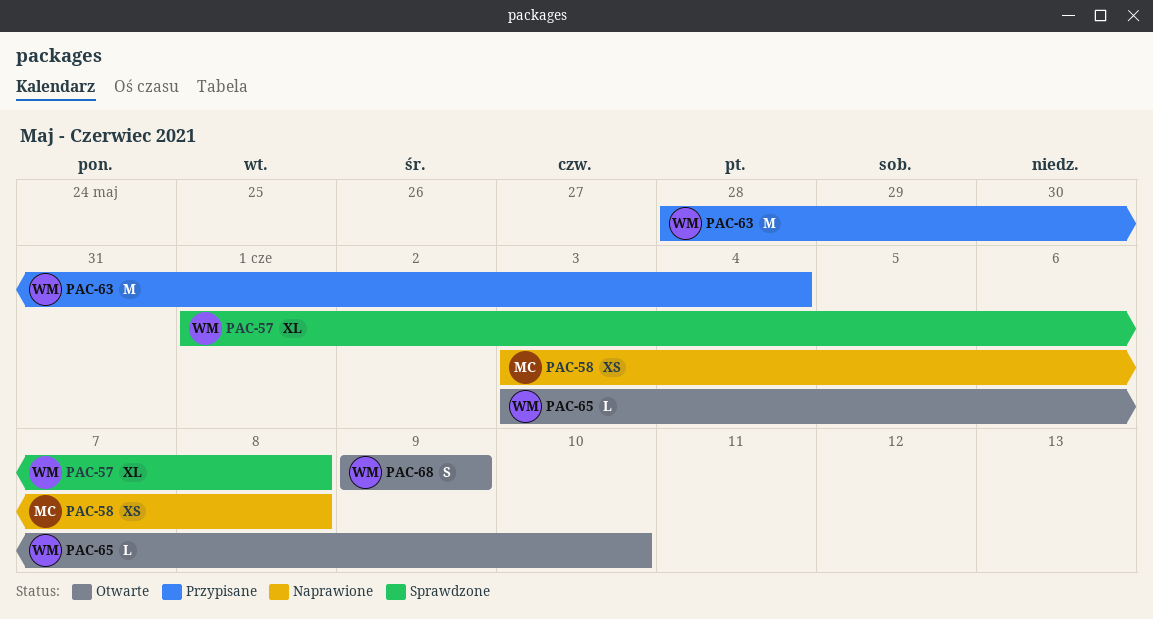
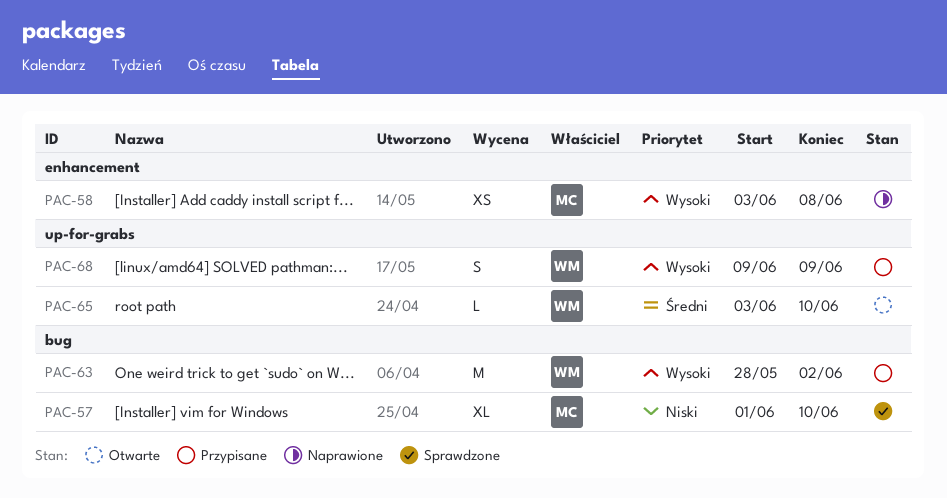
PAC-57, owner: WM -> MC
PAC-57, due: Jun 8 -> Jun 10
PAC-63, due: Jun 4 -> Jun 2
PAC-68, status: Otwarte -> Przypisane

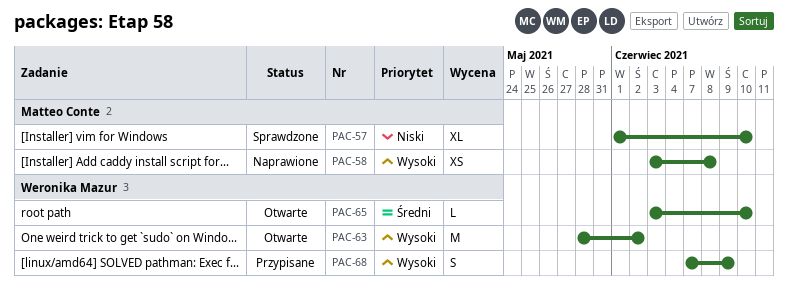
PAC-63, status: Przypisane -> Otwarte
PAC-68, start: Jun 9 -> Jun 7

